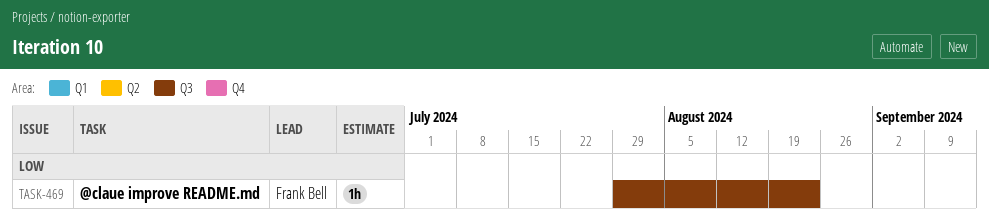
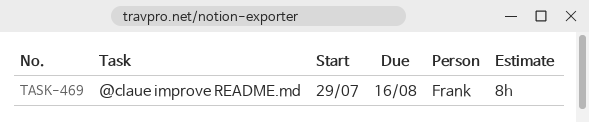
TASK-469, estimate: 1h -> 8h
TASK-469, due: Aug 23 -> Aug 16

